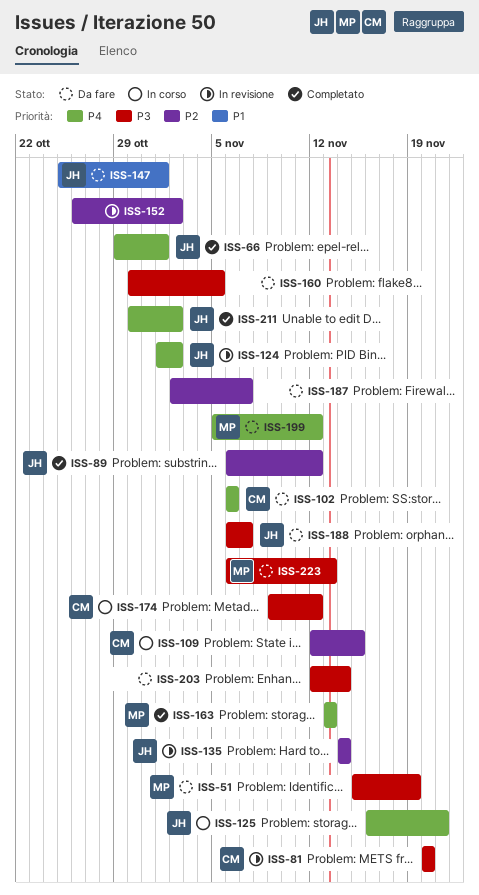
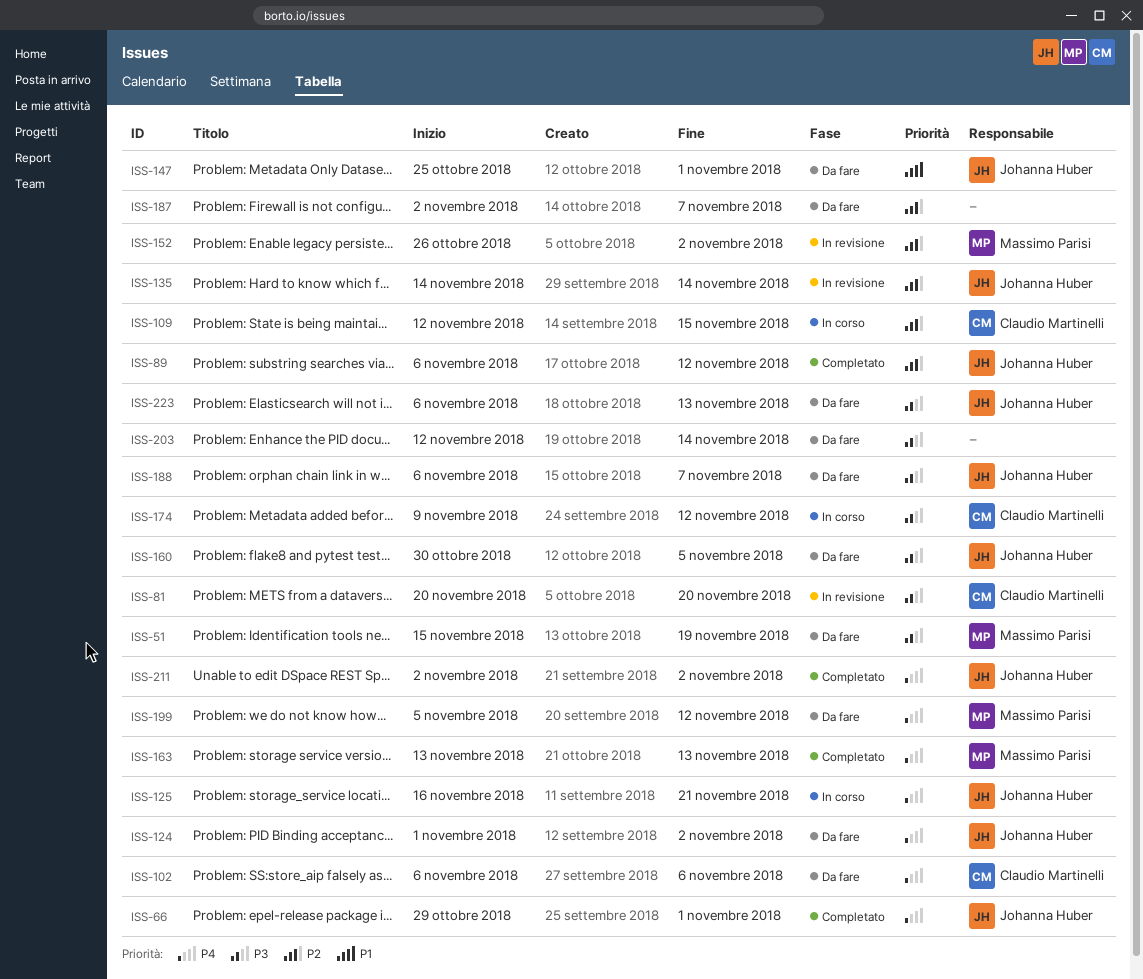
ISS-124, status: In revisione -> Da fare
ISS-152, owner: none -> Massimo Parisi
ISS-160, owner: none -> Johanna Huber
ISS-211, start: Oct 30 -> Nov 2
ISS-223, owner: Massimo Parisi -> Johanna Huber

